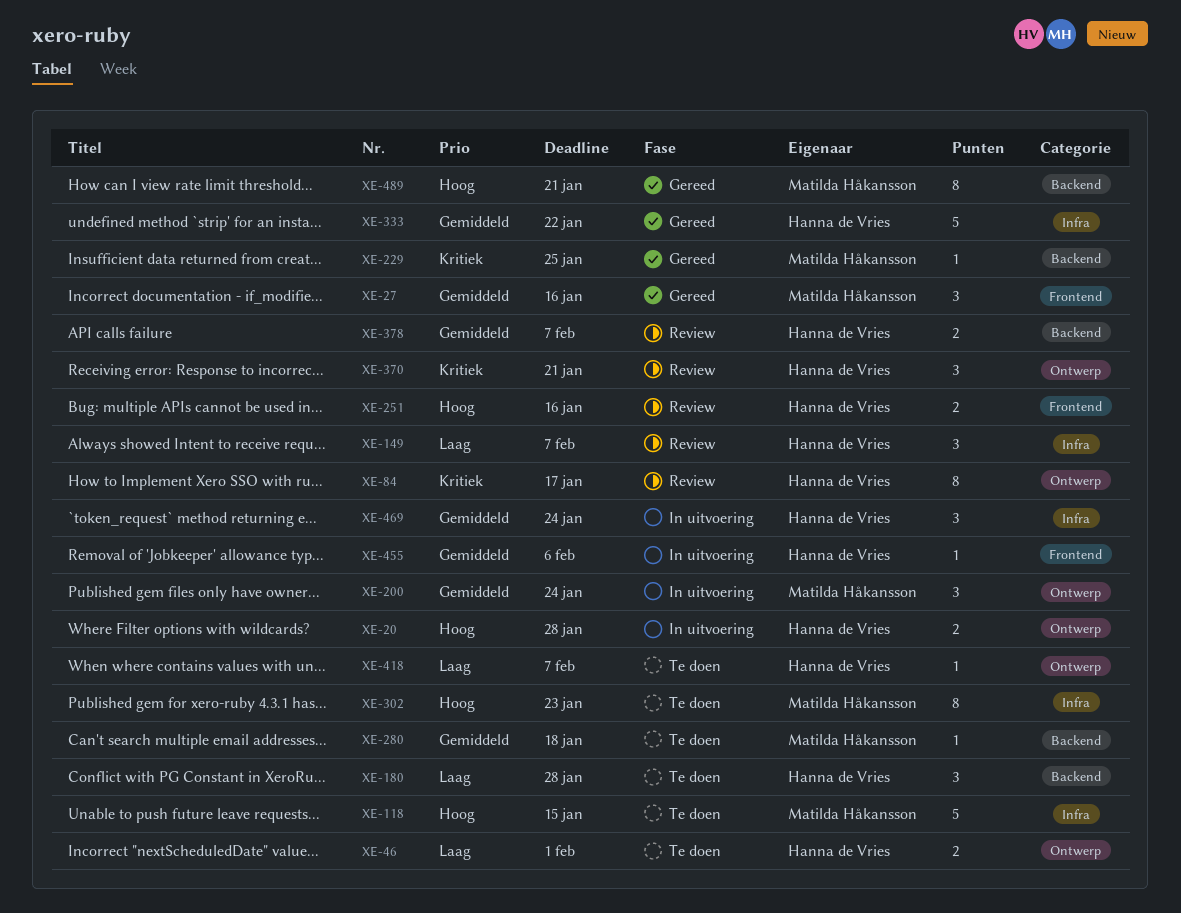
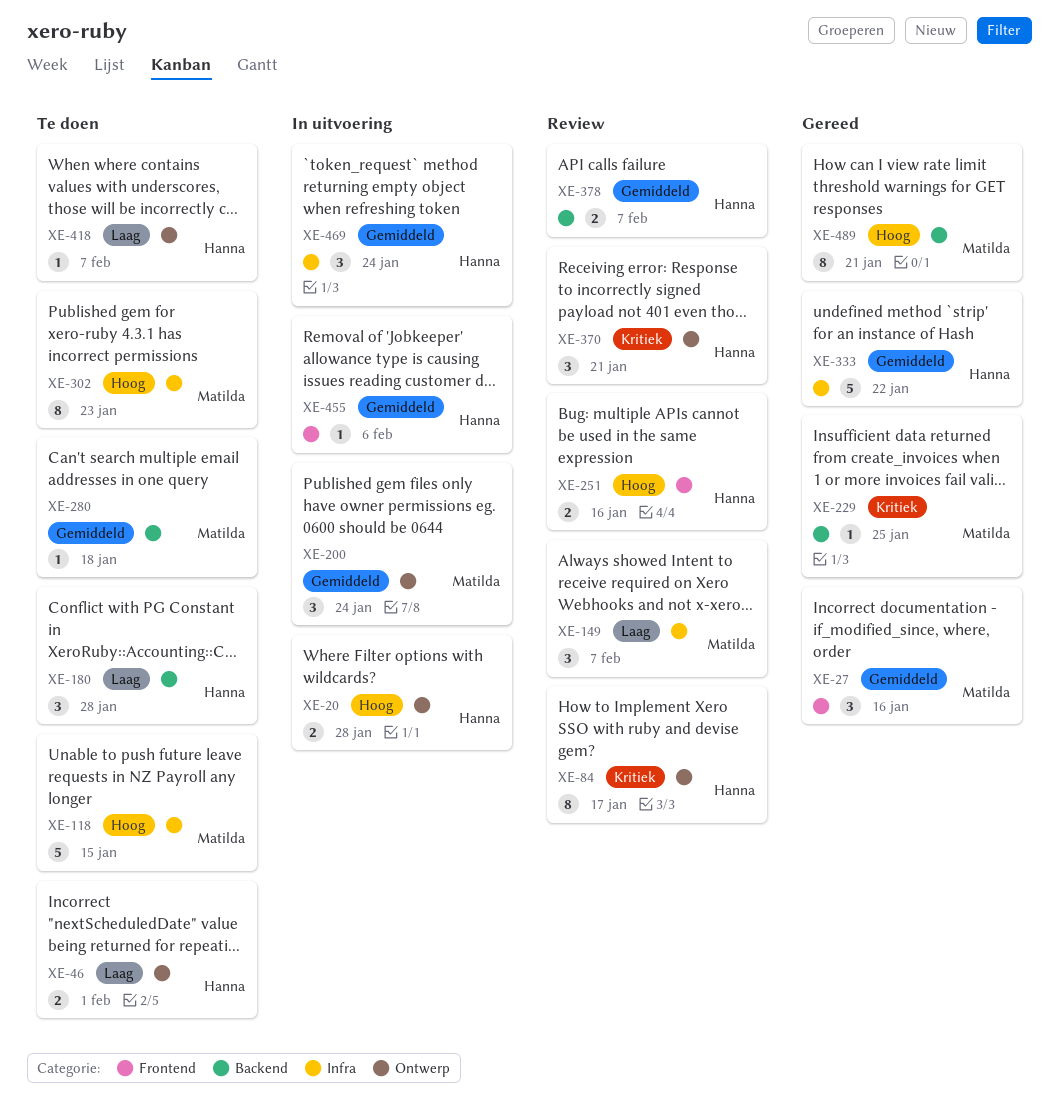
XE-149, owner: Hanna de Vries -> Matilda Håkansson

